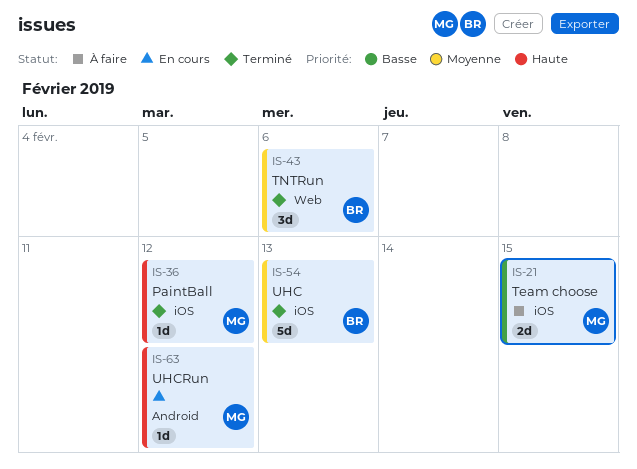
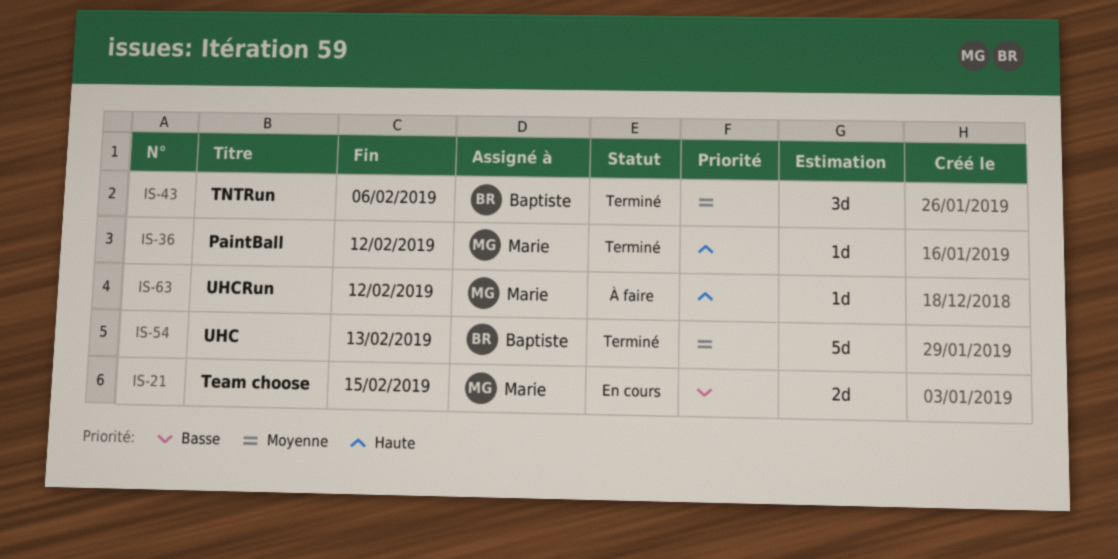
IS-21, status: À faire -> En cours
IS-63, status: En cours -> À faire

